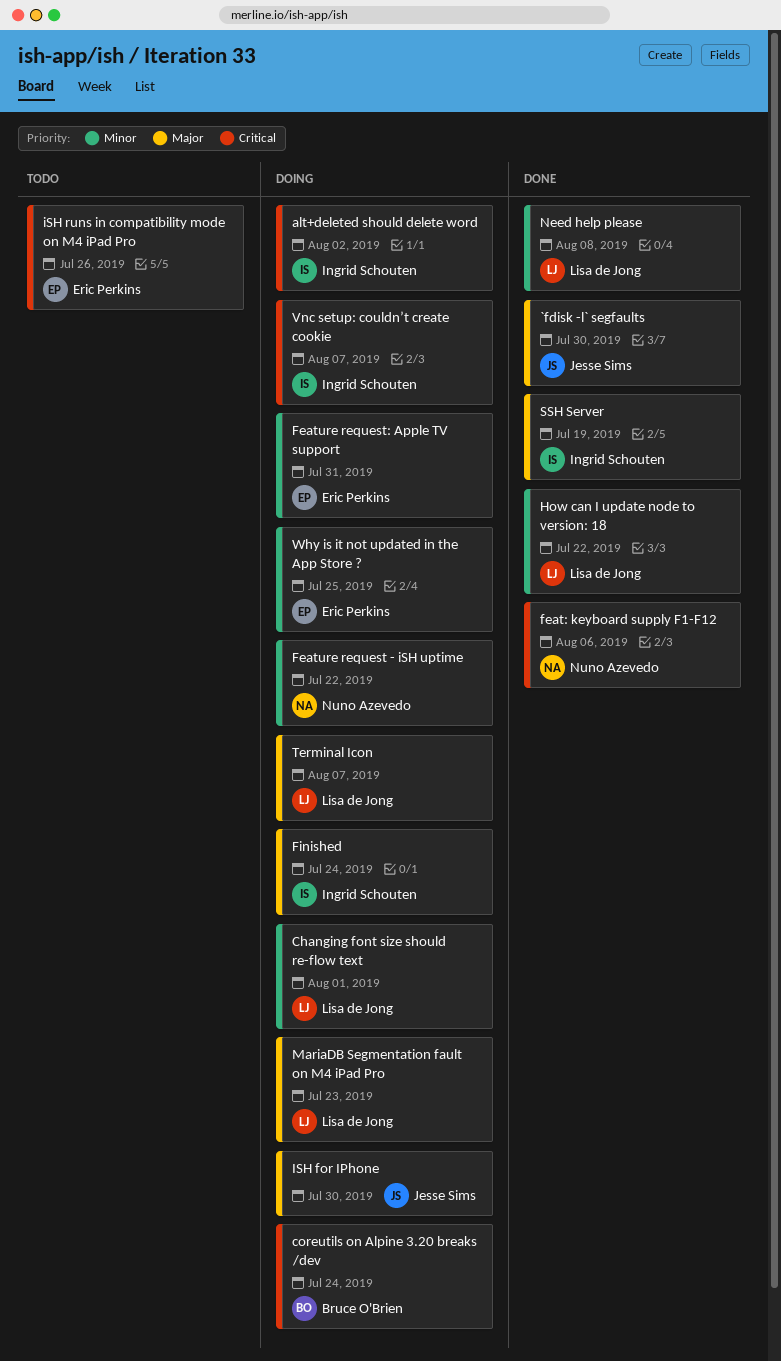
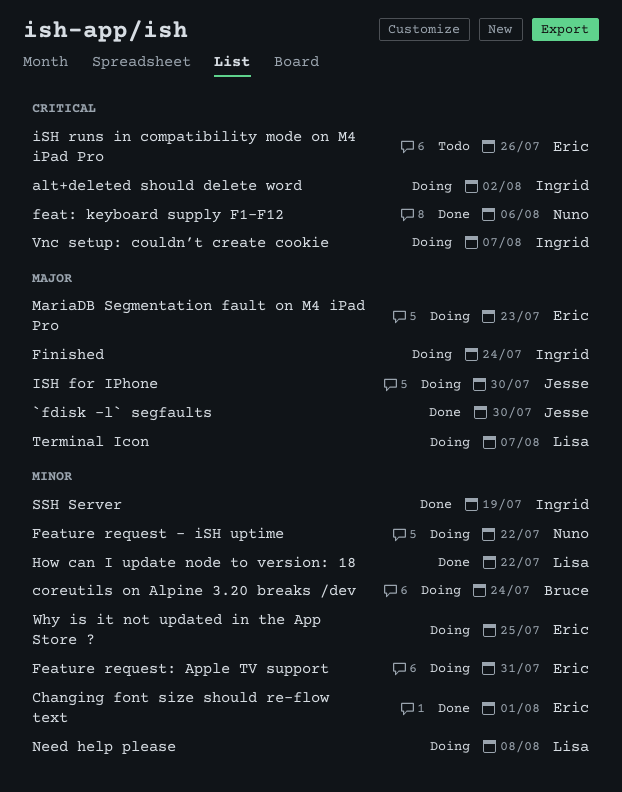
Changing font size should re-flow text, status: Doing -> Done
Changing font size should re-flow text, owner: Lisa de Jong -> Eric Perkins
coreutils on Alpine 3.20 breaks /dev, priority: Critical -> Minor
MariaDB Segmentation fault on M4 iPad Pro, owner: Lisa de Jong -> Eric Perkins
Need help please, status: Done -> Doing
SSH Server, priority: Major -> Minor

